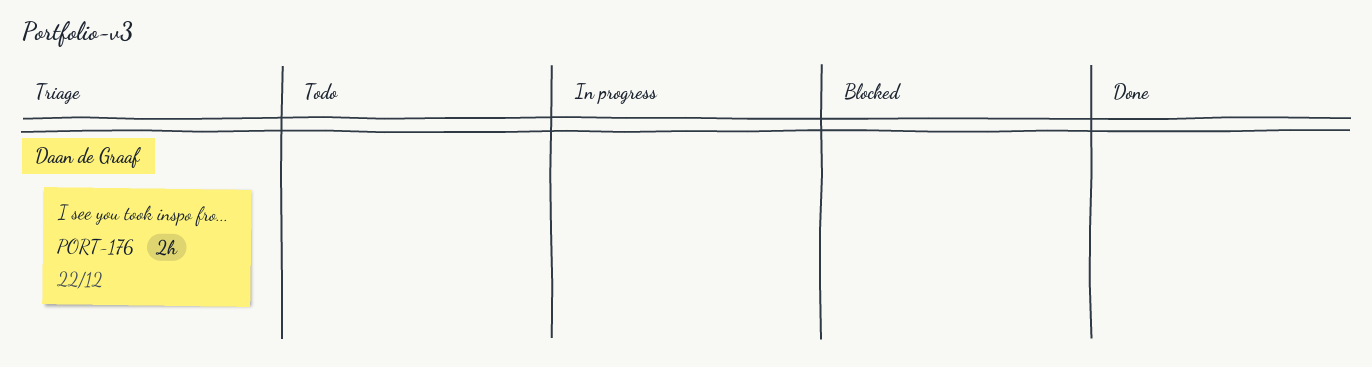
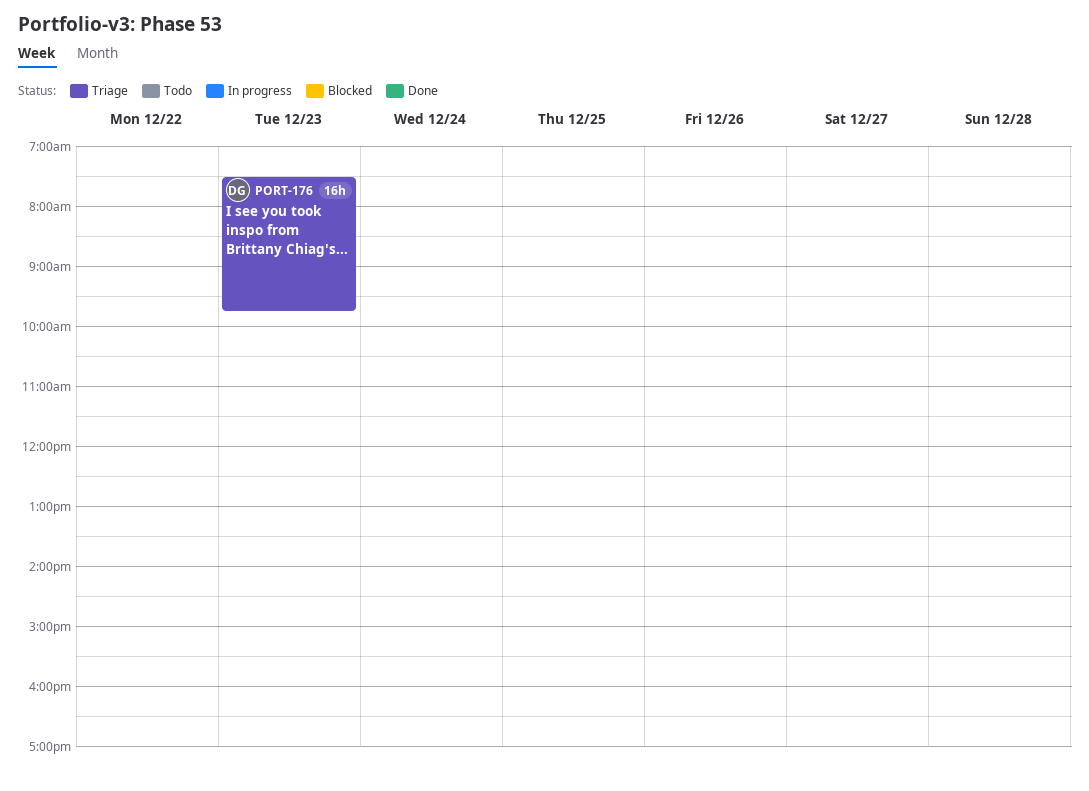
PORT-176, estimate: 2h -> 16h
PORT-176, day: Dec 22 -> Dec 23

